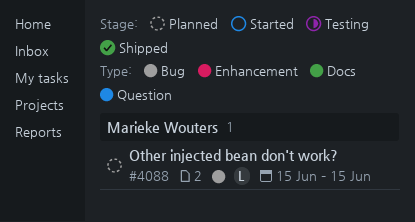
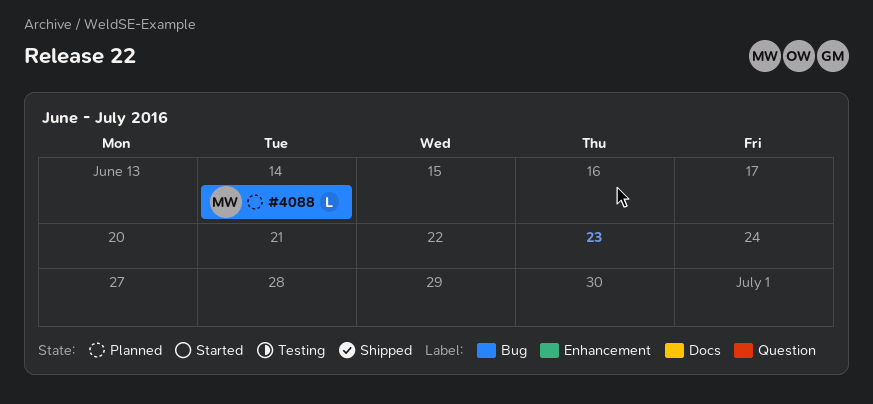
#4088, start: Jun 15 -> Jun 14
#4088, due: Jun 15 -> Jun 14

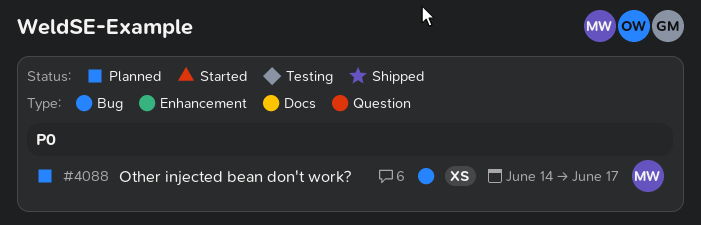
#4088, estimate: L -> XS
#4088, due: Jun 14 -> Jun 17

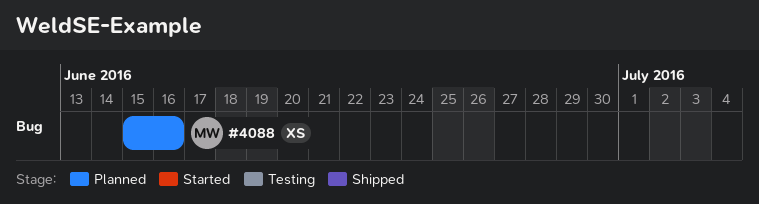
#4088, start: Jun 14 -> Jun 15
#4088, due: Jun 17 -> Jun 16

